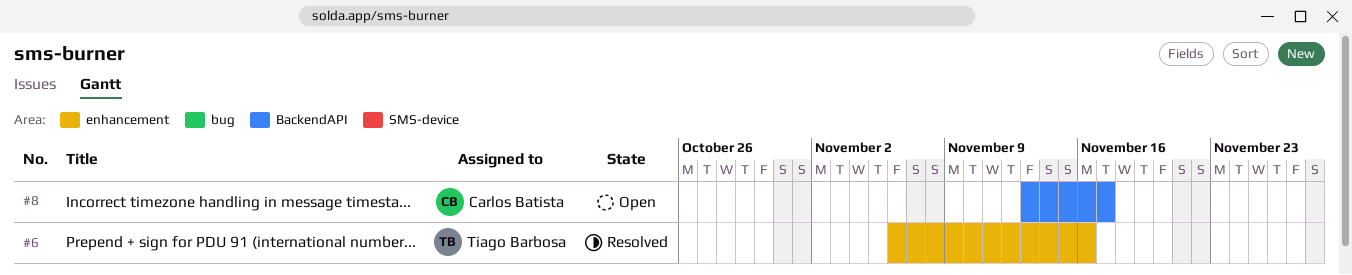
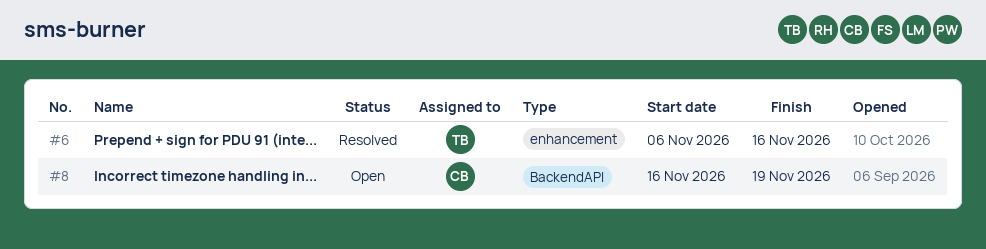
#8, start: Nov 13 -> Nov 16
#8, due: Nov 17 -> Nov 19

